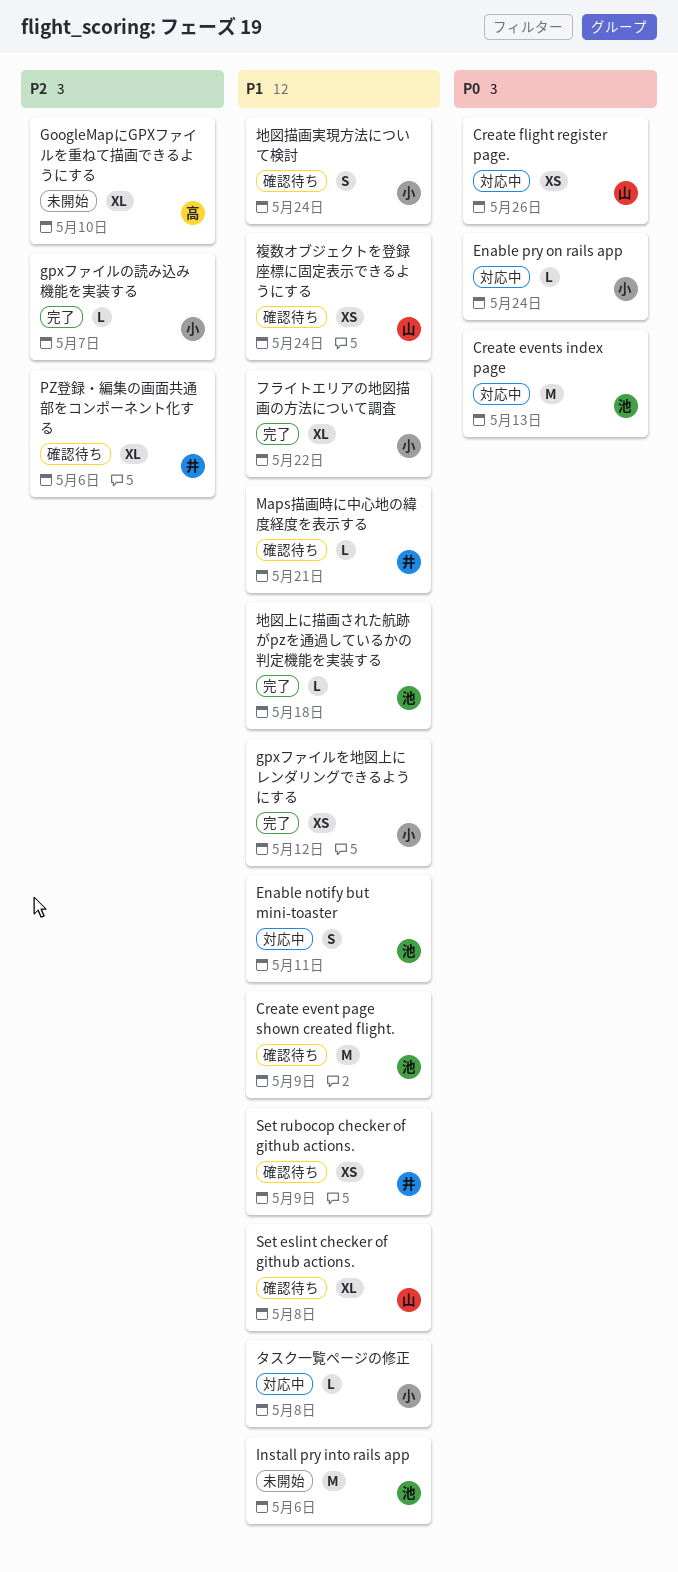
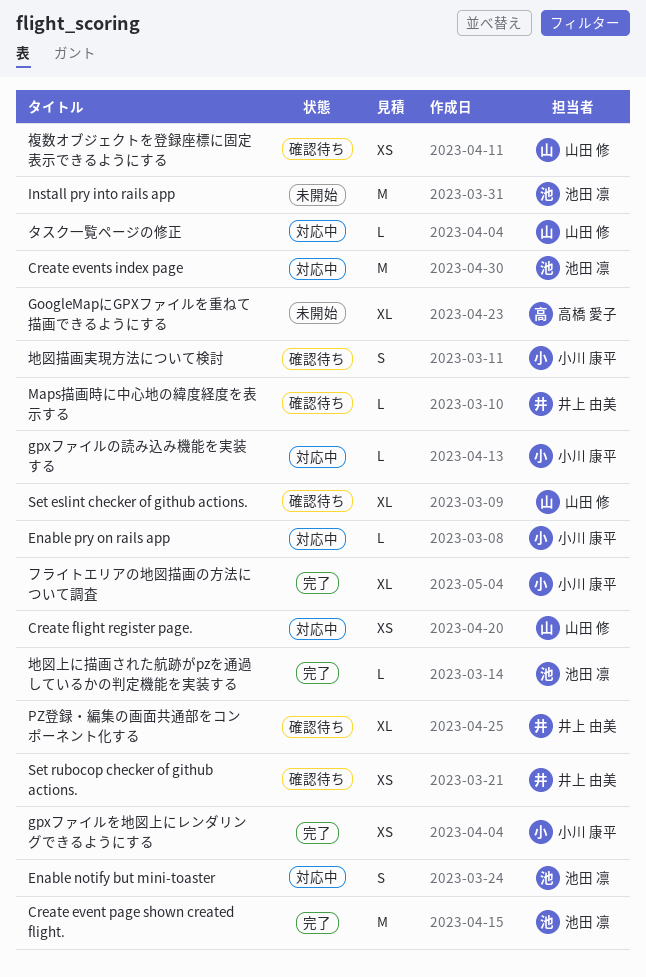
Create event page shown created flight., status: 確認待ち -> 完了
gpxファイルの読み込み機能を実装する, status: 完了 -> 対応中
タスク一覧ページの修正, owner: 小川 康平 -> 山田 修

